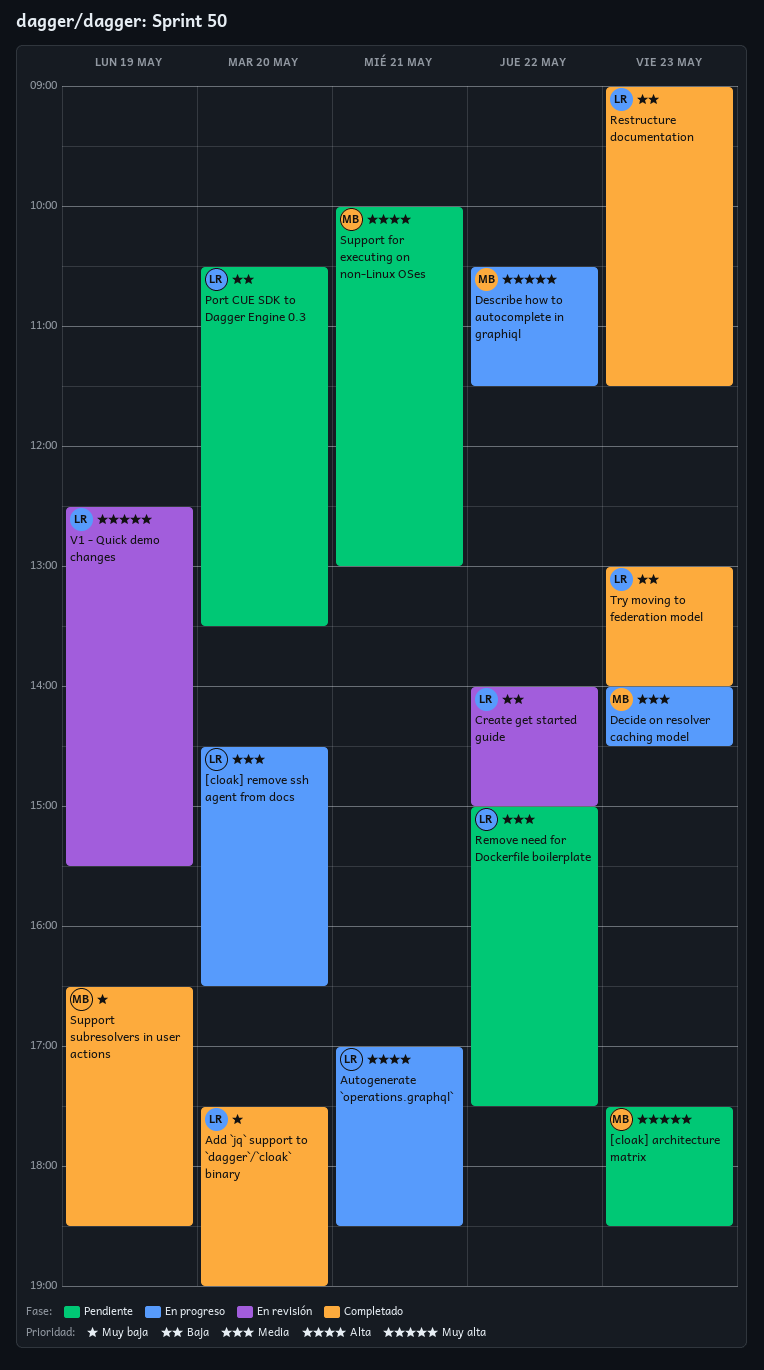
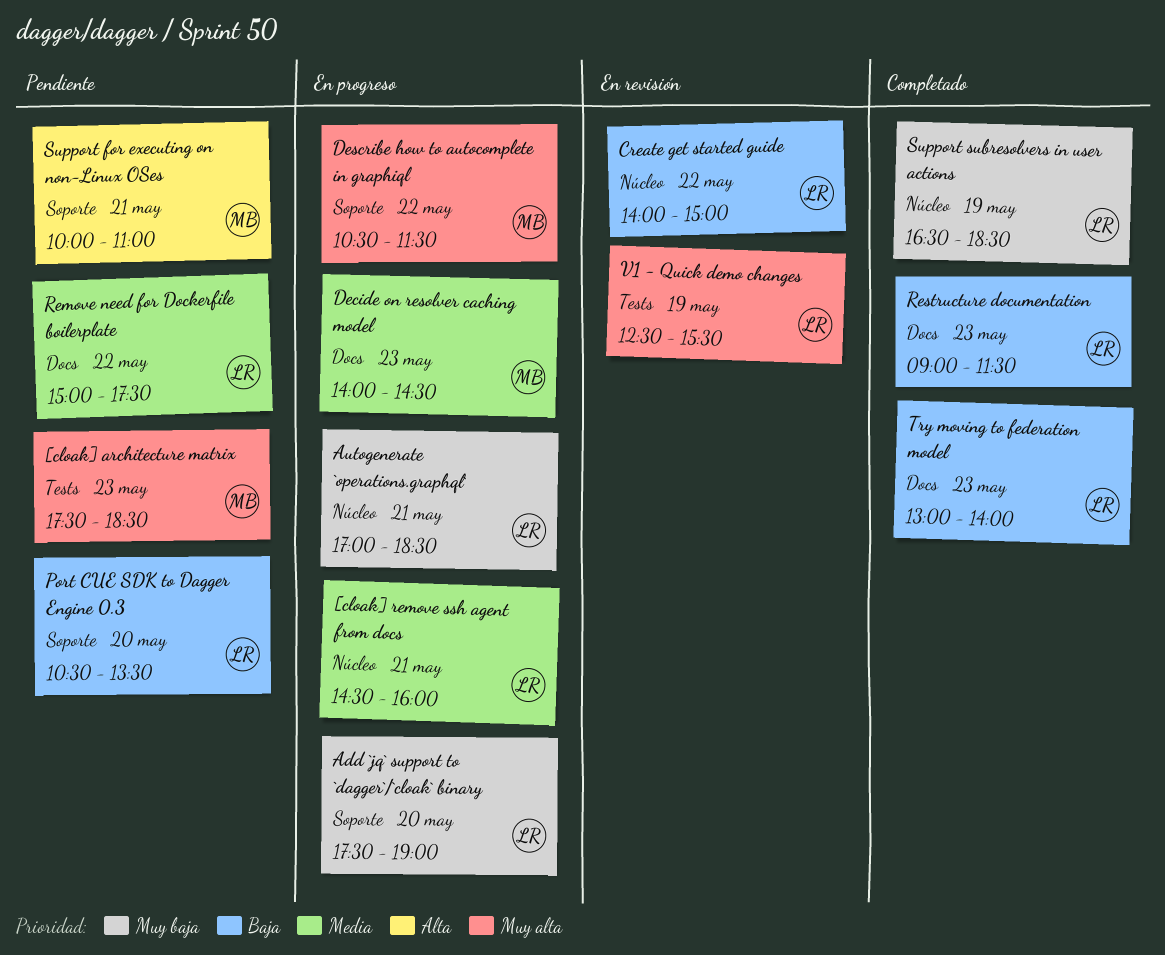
[cloak] remove ssh agent from docs, day: May 20 -> May 21
[cloak] remove ssh agent from docs, ends: 16:30 -> 16:00
Add `jq` support to `dagger`/`cloak` binary, status: Completado -> En progreso
Autogenerate `operations.graphql`, priority: Alta -> Muy baja
Support for executing on non-Linux OSes, ends: 13:00 -> 11:00
Support subresolvers in user actions, owner: MB -> LR

